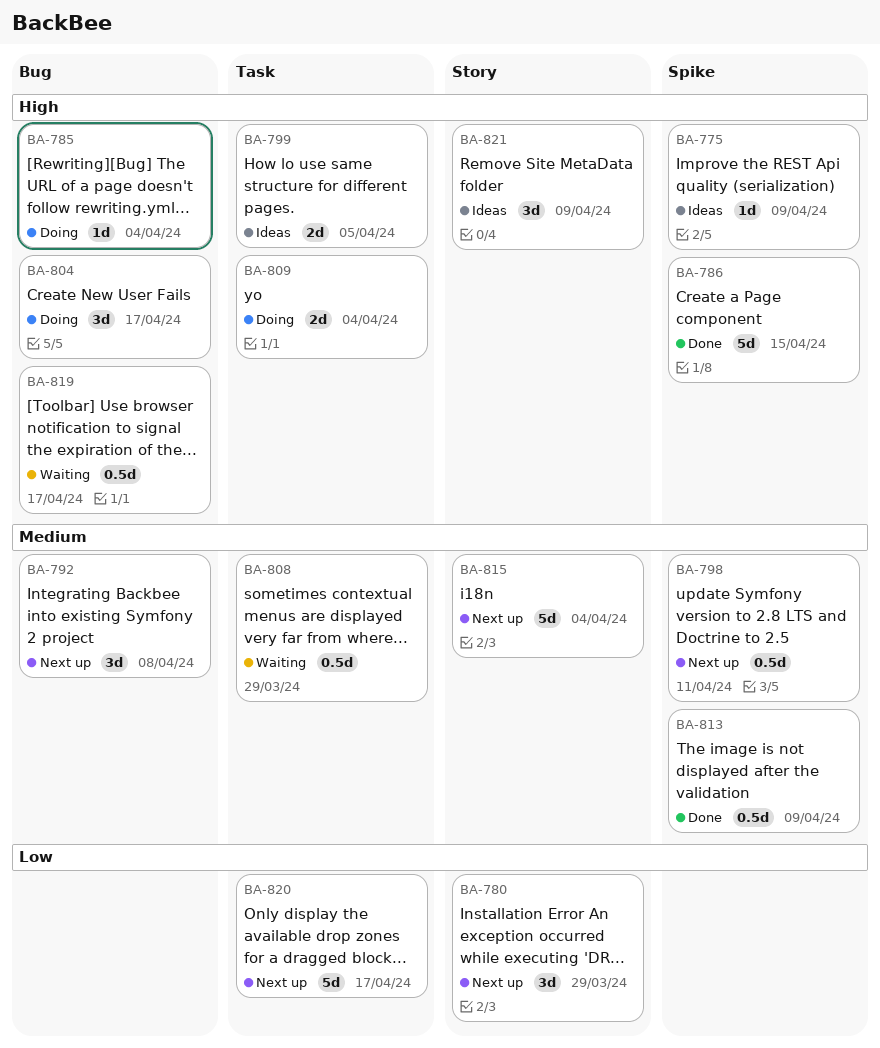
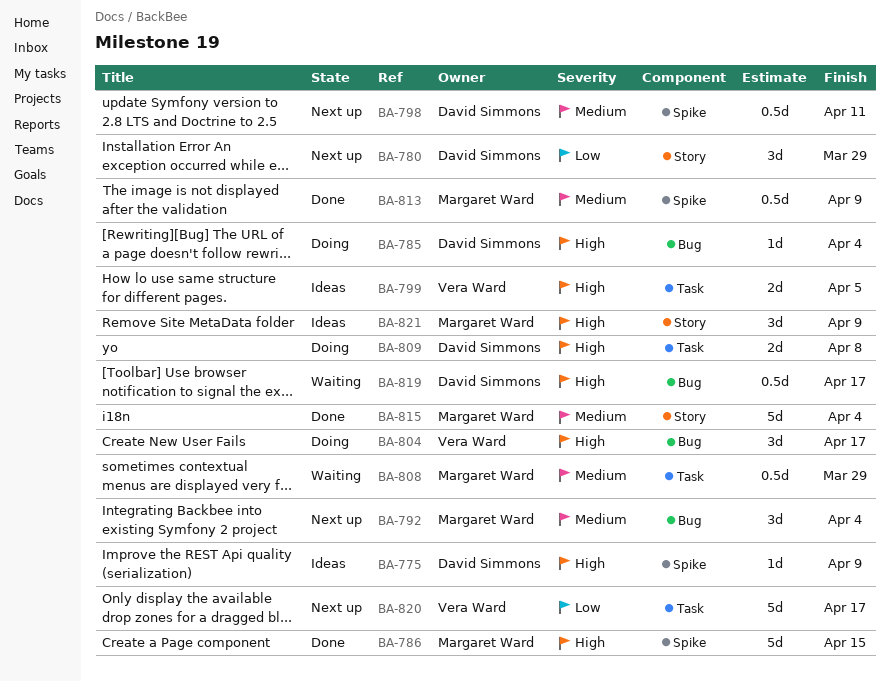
BA-792, due: Apr 8 -> Apr 4
BA-809, due: Apr 4 -> Apr 8
BA-815, status: Next up -> Done

